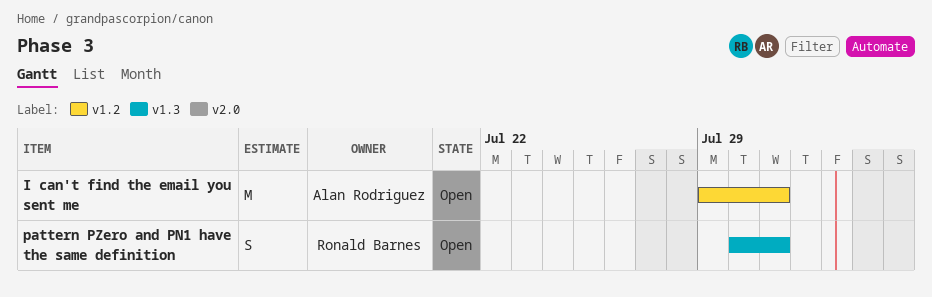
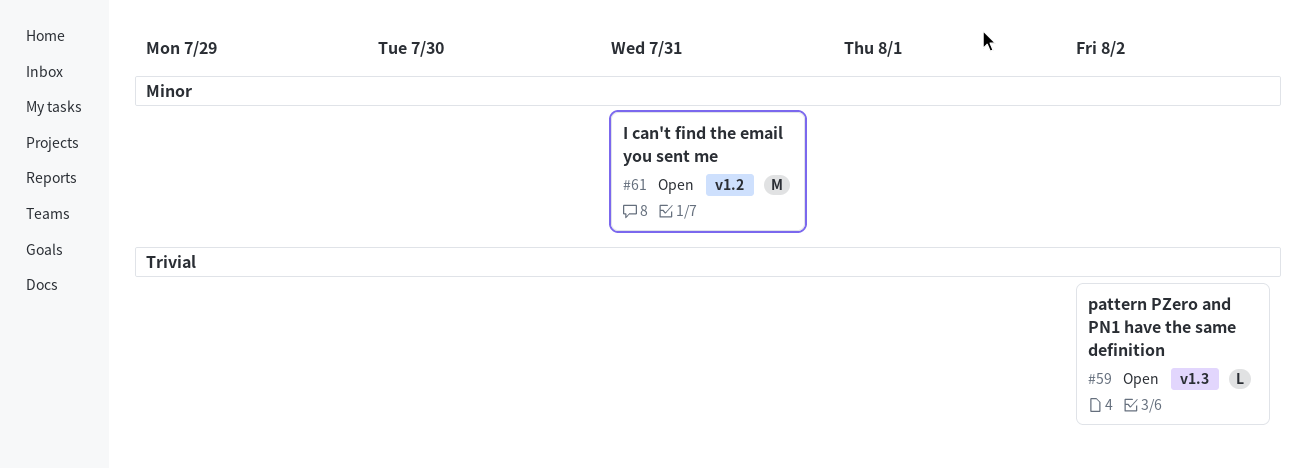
pattern PZero and PN1 have the same definition, estimate: S -> L
pattern PZero and PN1 have the same definition, due: Jul 31 -> Aug 2

